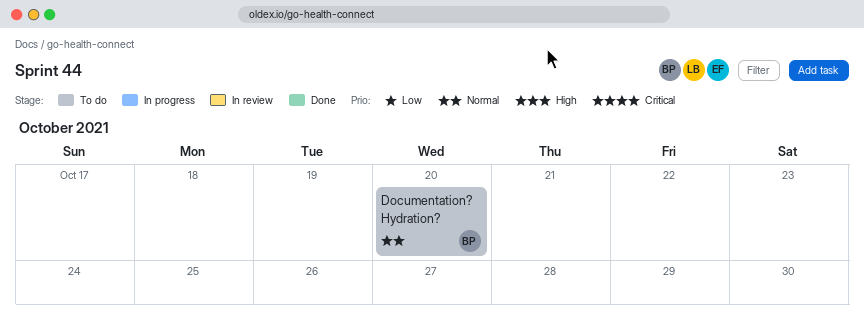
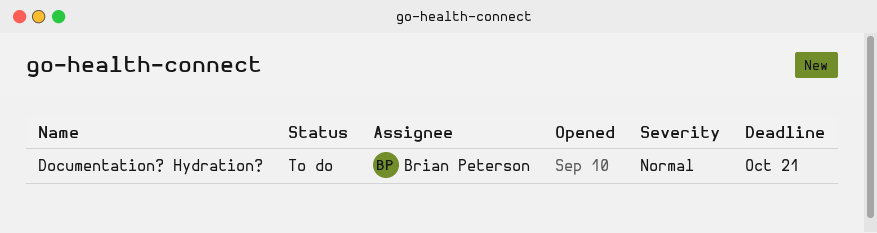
Documentation? Hydration?, due: Oct 20 -> Oct 21

